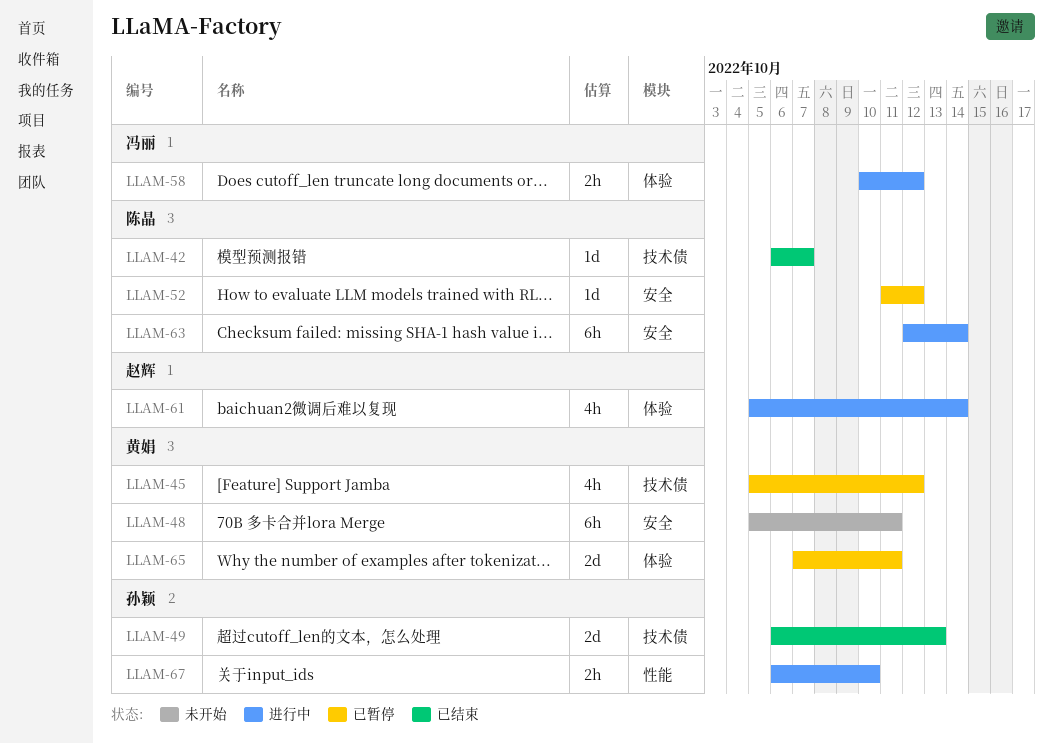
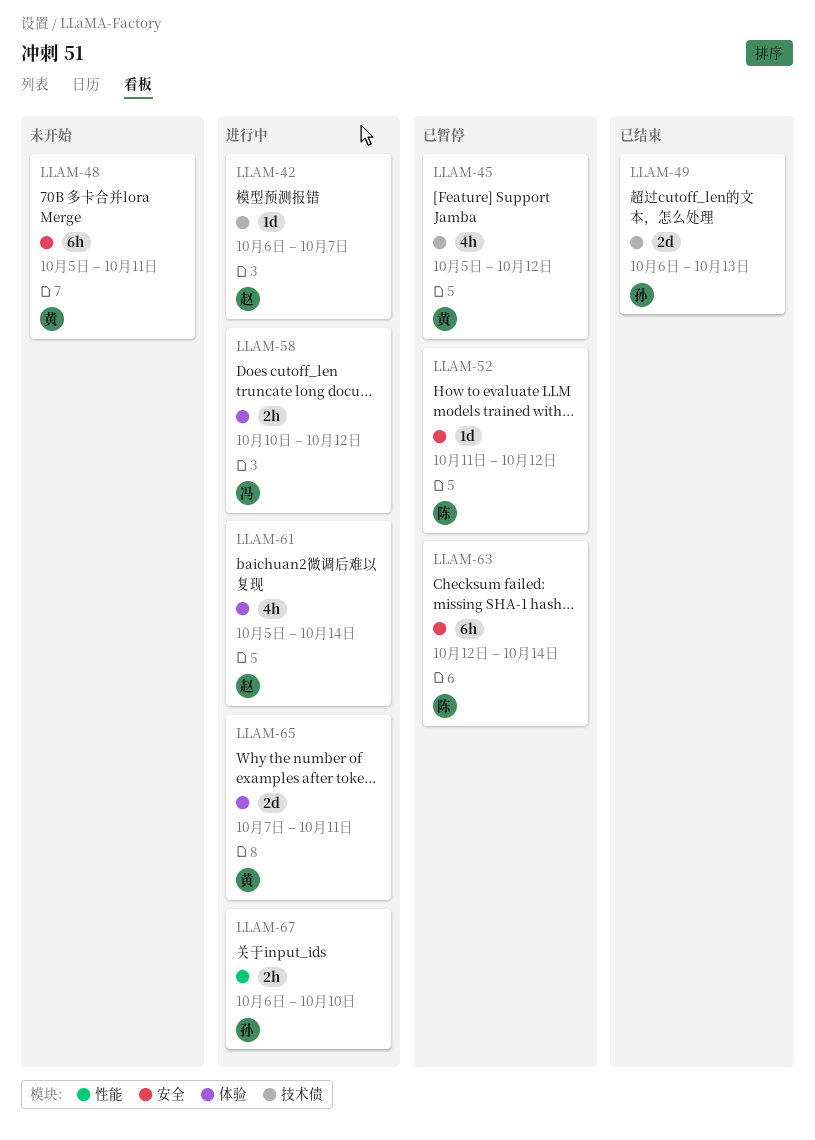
LLAM-42, status: 已结束 -> 进行中
LLAM-42, owner: 陈晶 -> 赵辉
LLAM-63, status: 进行中 -> 已暂停
LLAM-65, status: 已暂停 -> 进行中

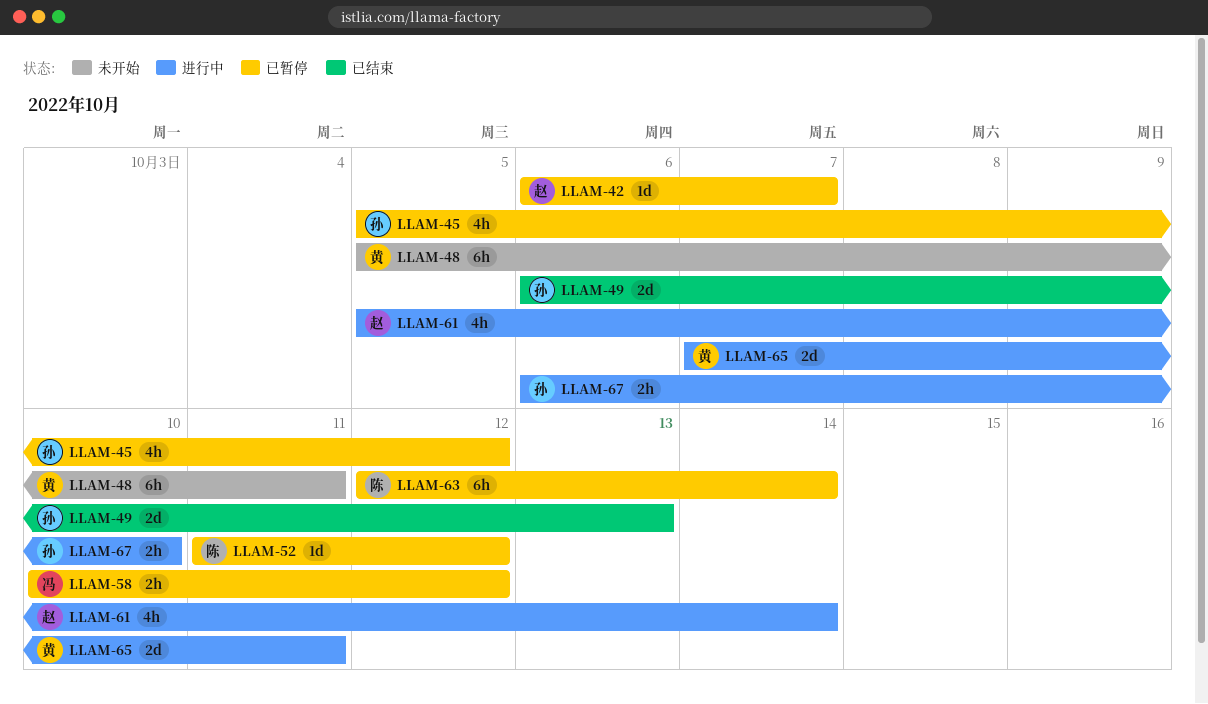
LLAM-42, status: 进行中 -> 已暂停
LLAM-45, owner: 黄 -> 孙
LLAM-58, status: 进行中 -> 已暂停

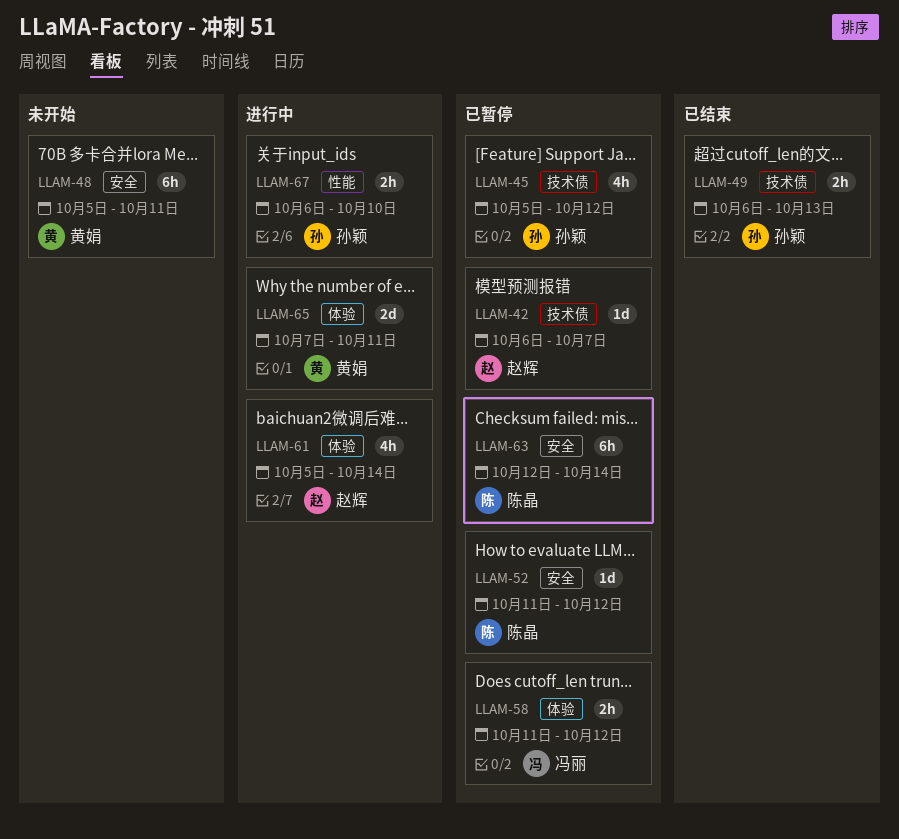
LLAM-49, estimate: 2d -> 2h
LLAM-58, start: Oct 10 -> Oct 11

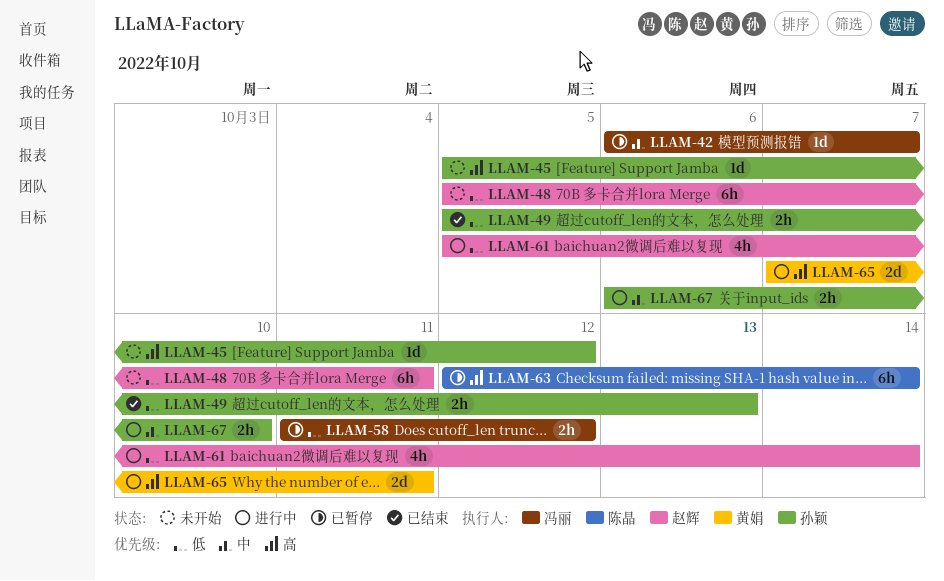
LLAM-42, owner: 赵辉 -> 冯丽
LLAM-45, status: 已暂停 -> 未开始
LLAM-45, estimate: 4h -> 1d
LLAM-48, owner: 黄娟 -> 赵辉
LLAM-49, start: Oct 6 -> Oct 5
LLAM-52: present -> none

